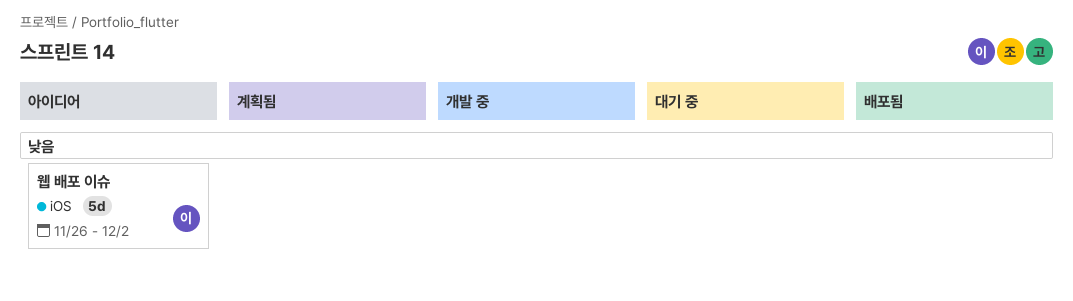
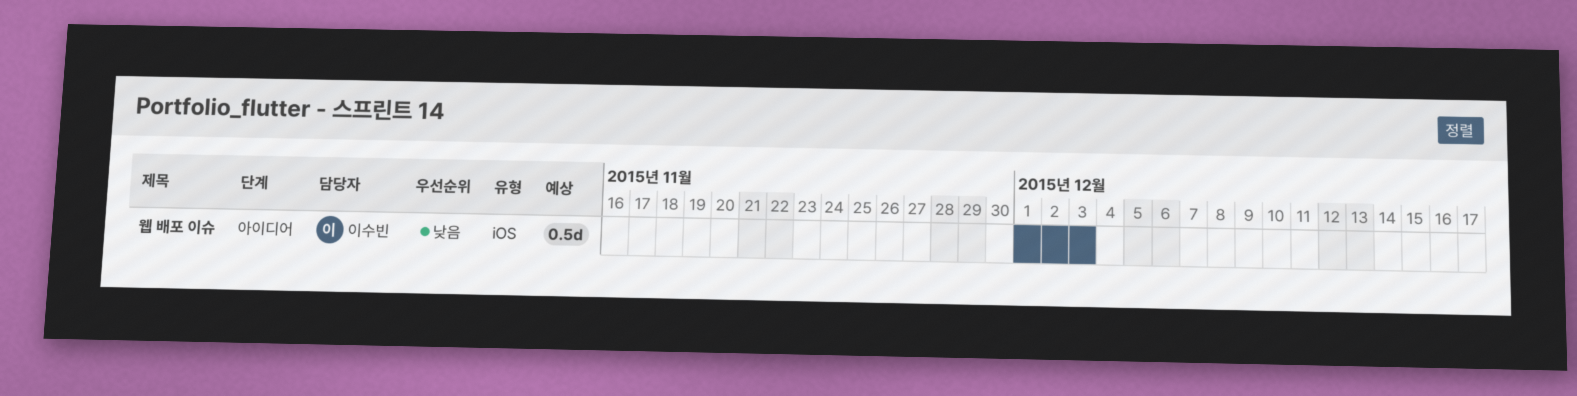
웹 배포 이슈, estimate: 5d -> 0.5d
웹 배포 이슈, start: Nov 26 -> Dec 1
웹 배포 이슈, due: Dec 2 -> Dec 3

